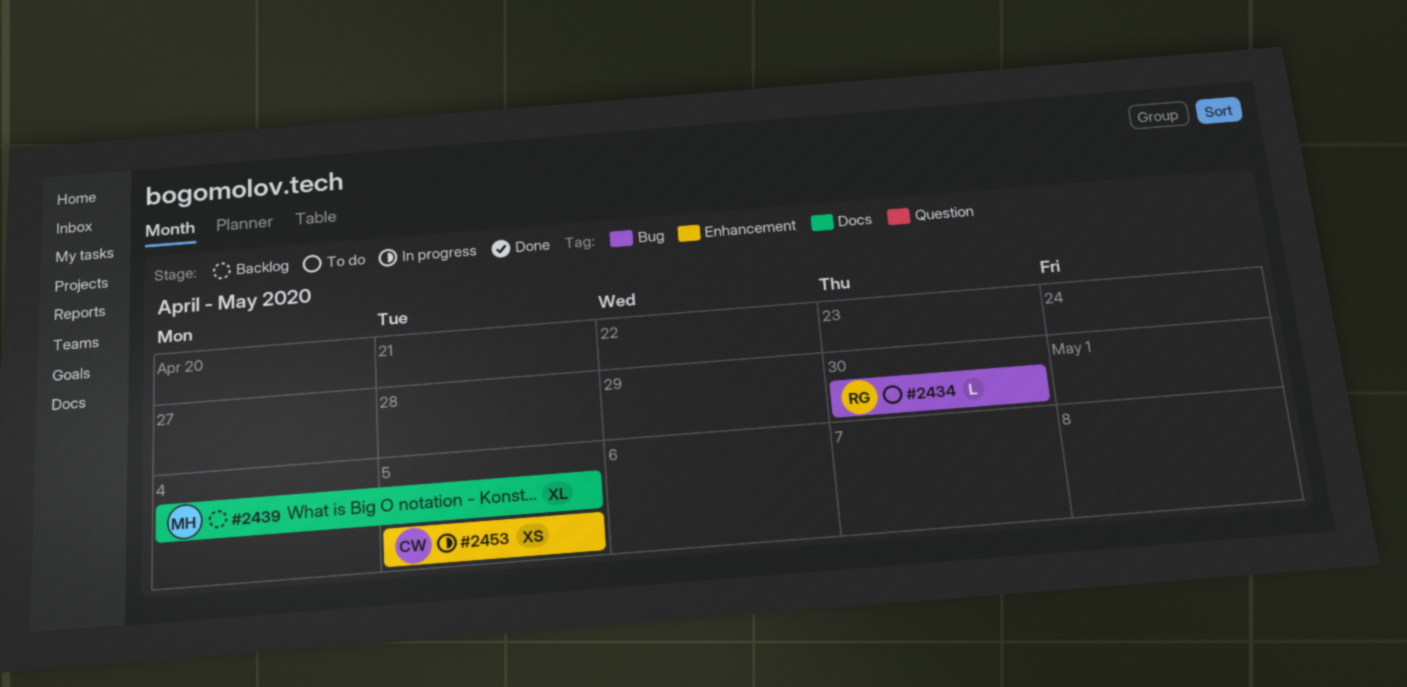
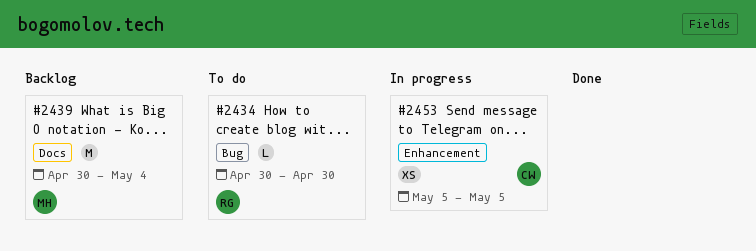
#2439, estimate: XL -> M
#2439, start: May 4 -> Apr 30
#2439, due: May 5 -> May 4

